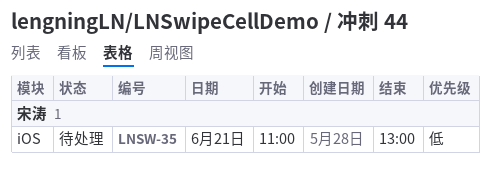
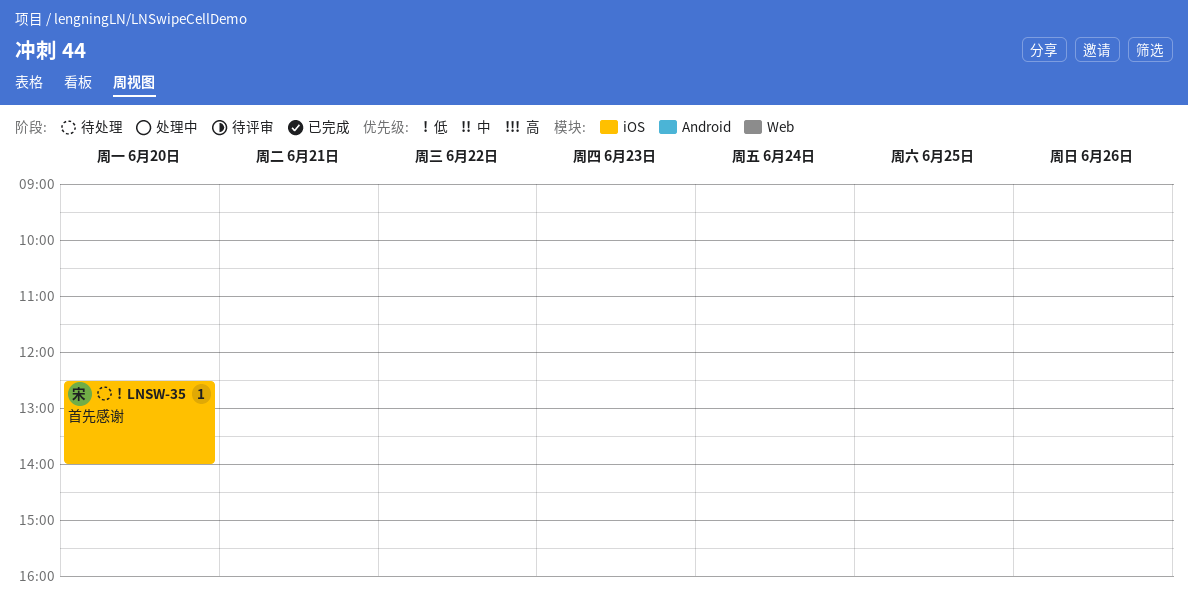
LNSW-35, day: Jun 21 -> Jun 20
LNSW-35, begins: 11:00 -> 12:30
LNSW-35, ends: 13:00 -> 14:00

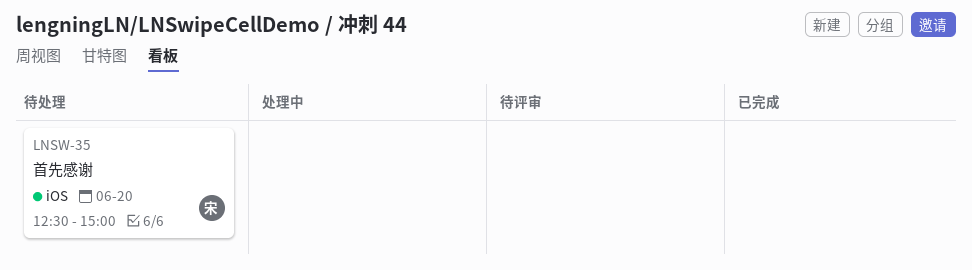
LNSW-35, ends: 14:00 -> 15:00

